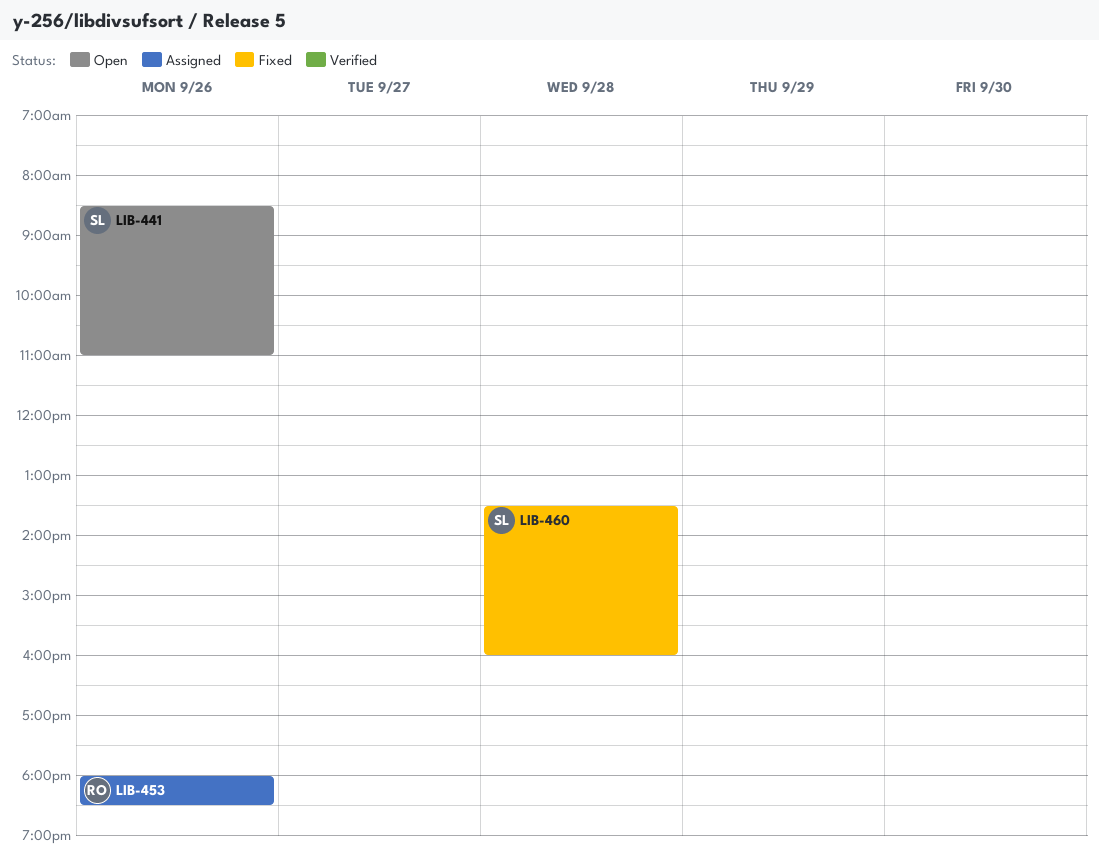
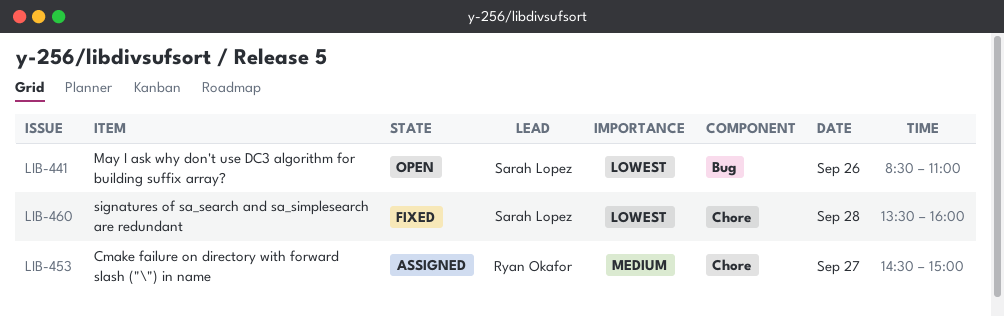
LIB-453, day: Sep 26 -> Sep 27
LIB-453, begins: 18:00 -> 14:30
LIB-453, ends: 18:30 -> 15:00

